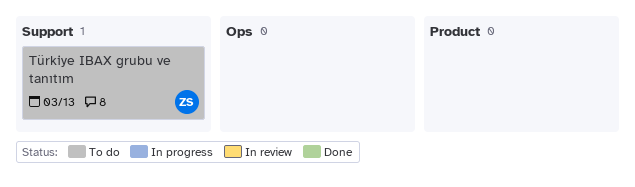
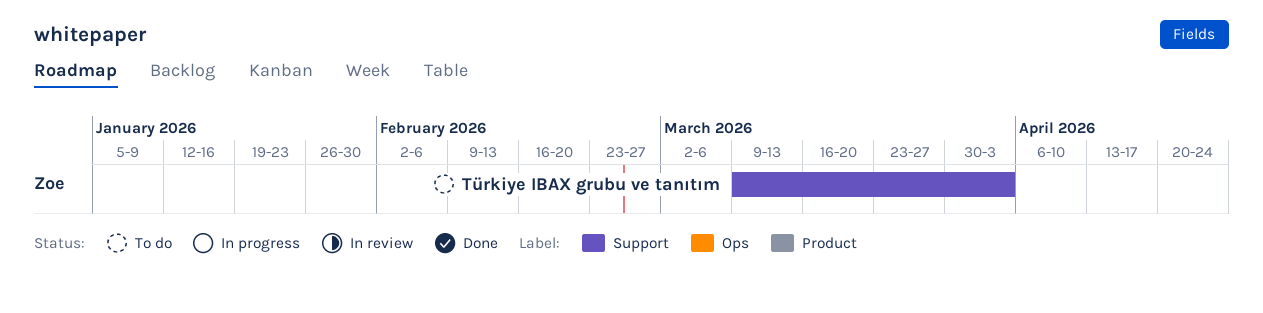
Türkiye IBAX grubu ve tanıtım, due: Mar 13 -> Apr 3

